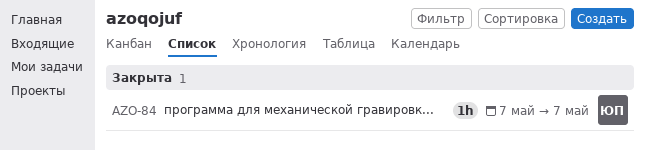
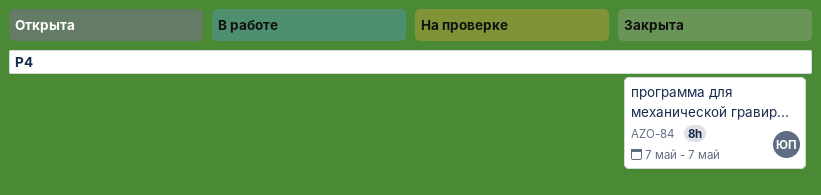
AZO-84, estimate: 1h -> 8h

